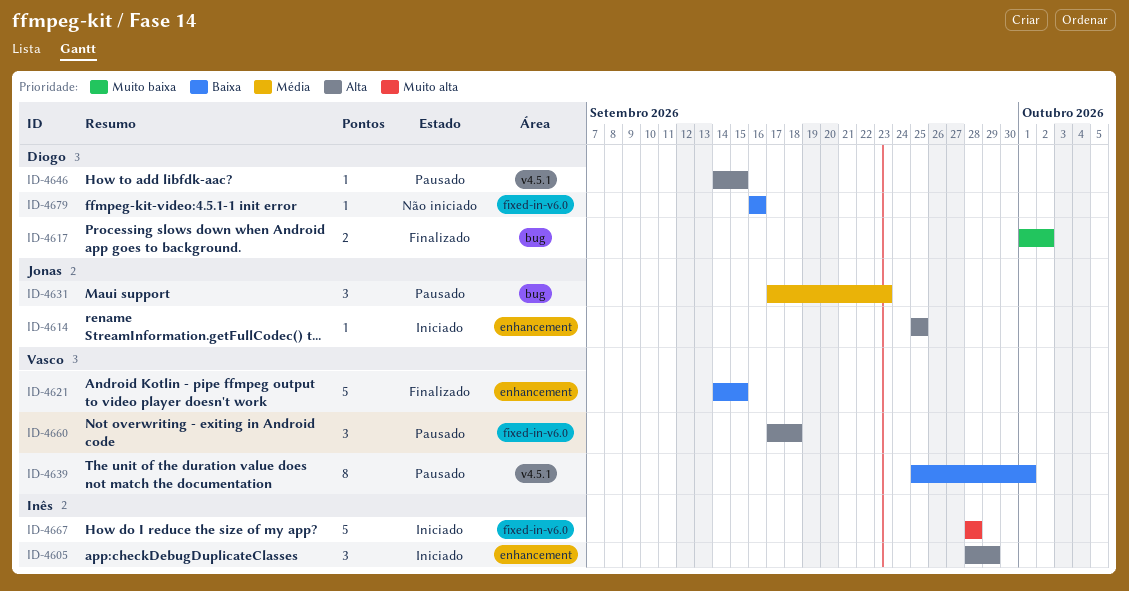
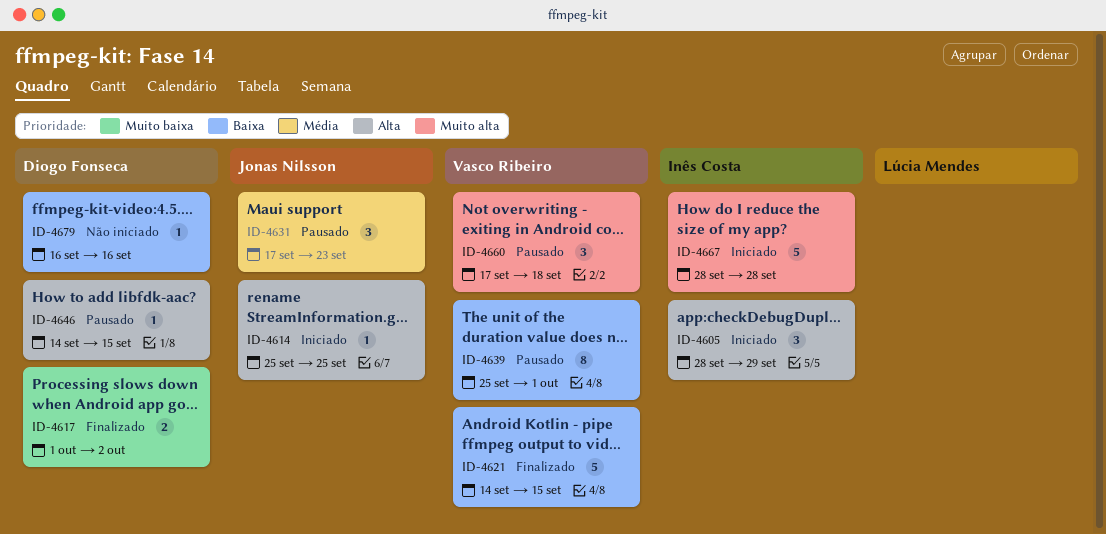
ID-4660, priority: Alta -> Muito alta

